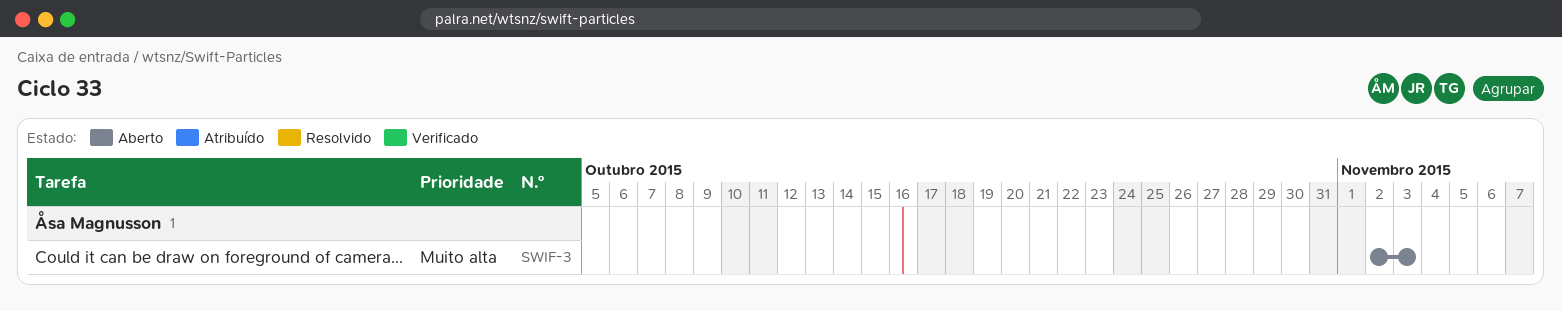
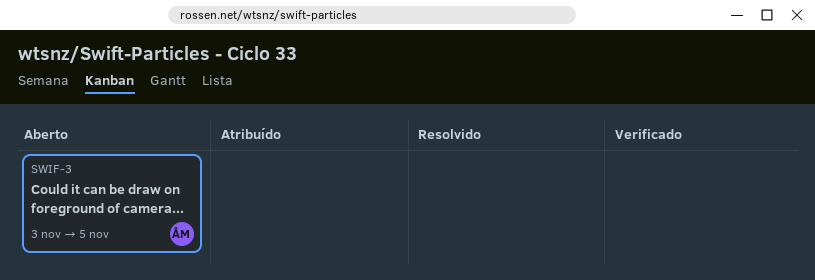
SWIF-3, start: Nov 2 -> Nov 3
SWIF-3, due: Nov 3 -> Nov 5

